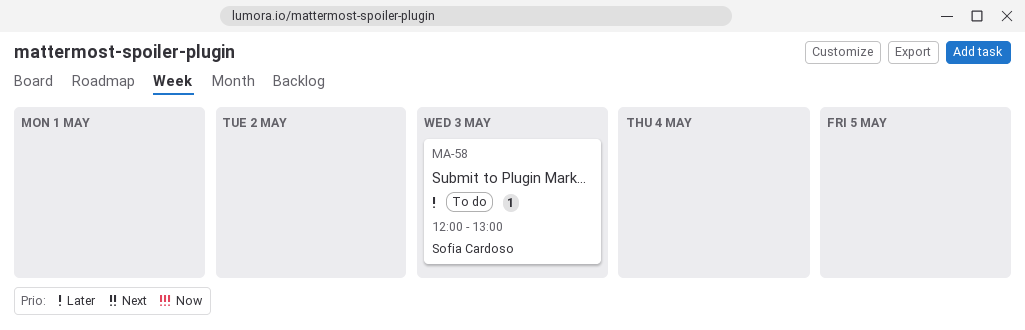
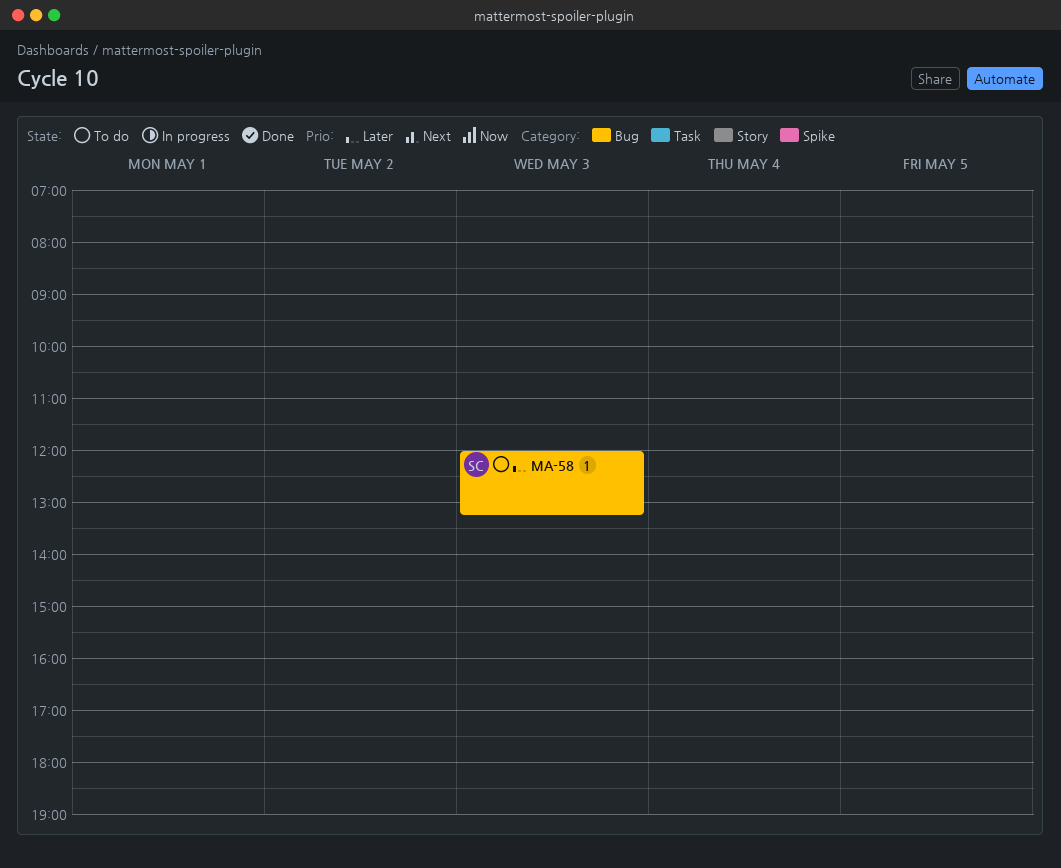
MA-58, ends: 13:00 -> 13:15

